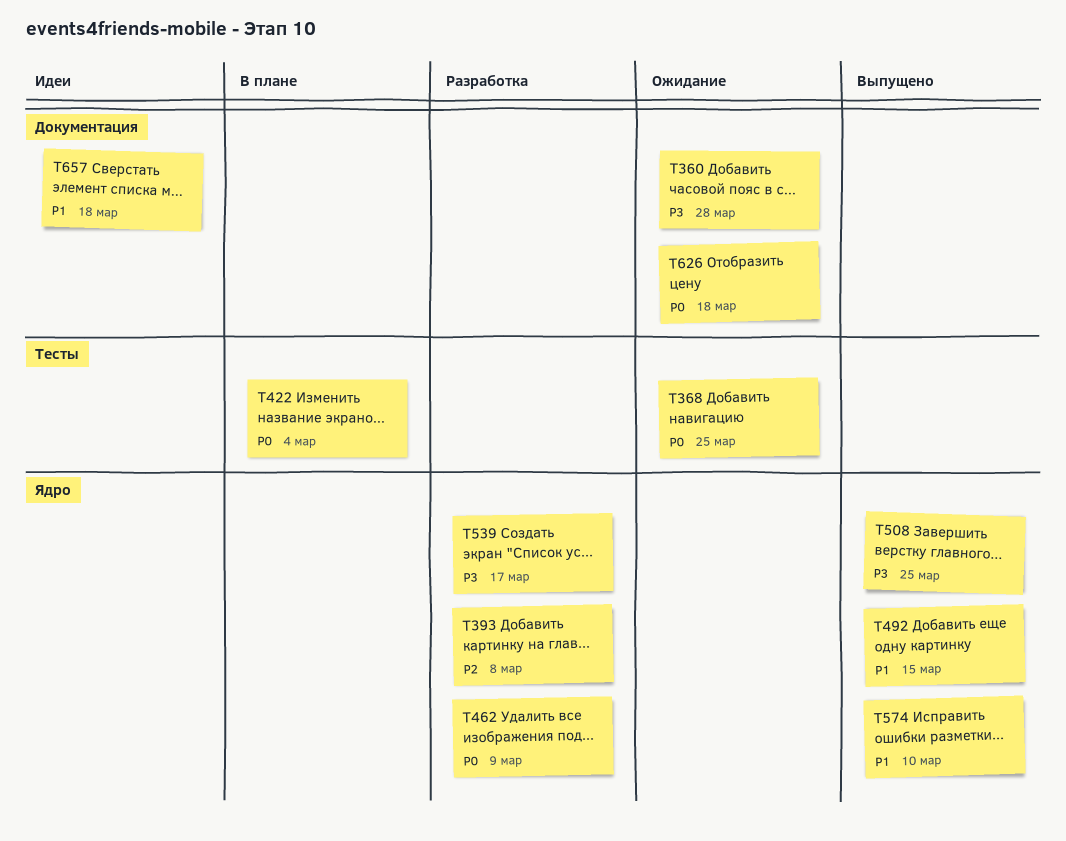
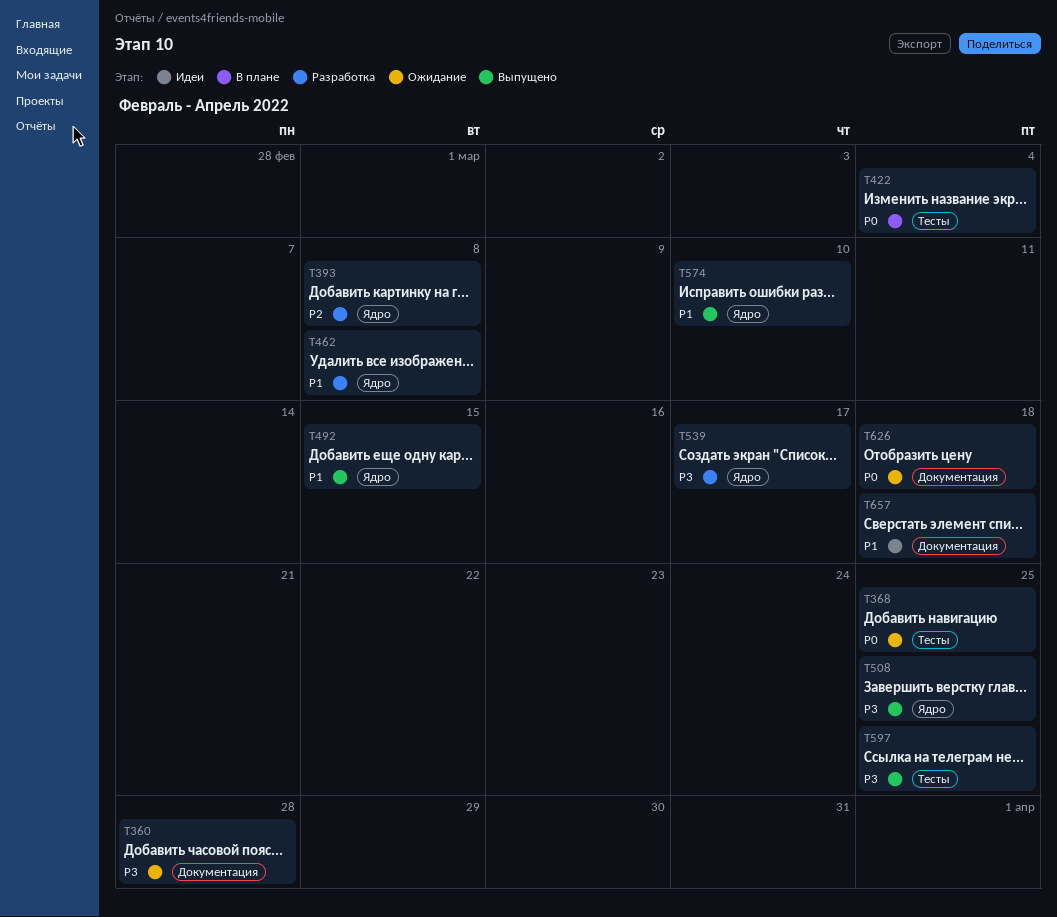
T462, priority: P0 -> P1
T462, due: Mar 9 -> Mar 8
T597: none -> present

